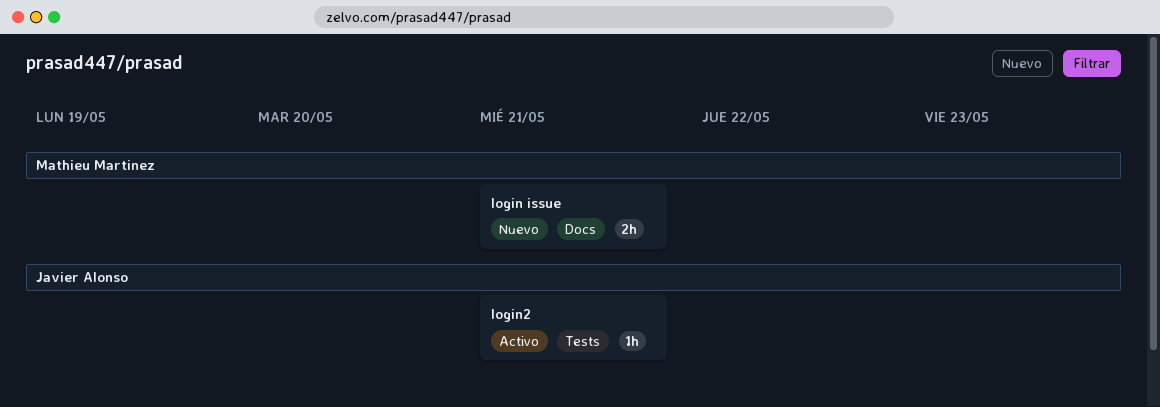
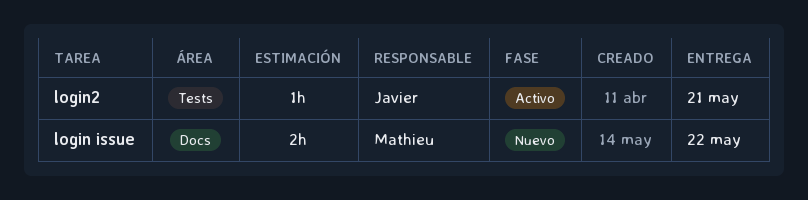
login issue, due: May 21 -> May 22

